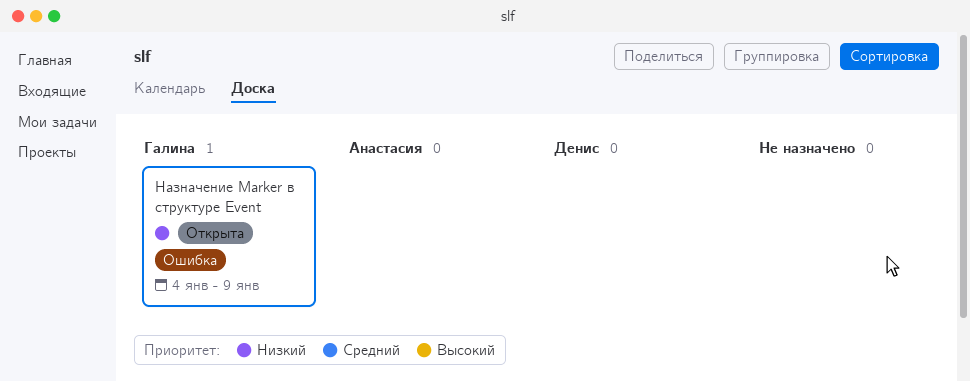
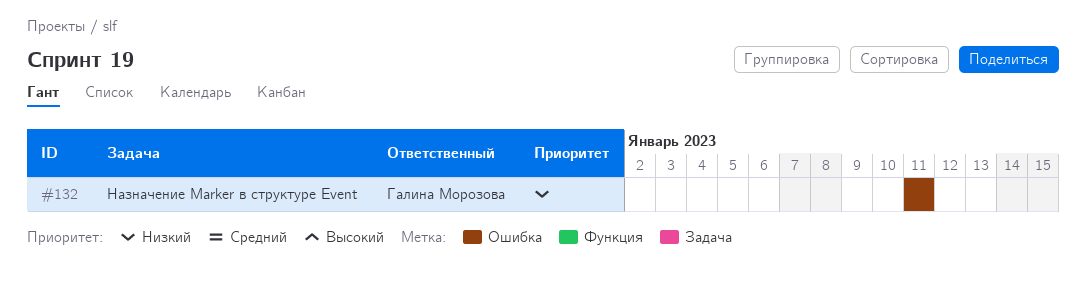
Назначение Marker в структуре Event, start: Jan 4 -> Jan 11
Назначение Marker в структуре Event, due: Jan 9 -> Jan 11

